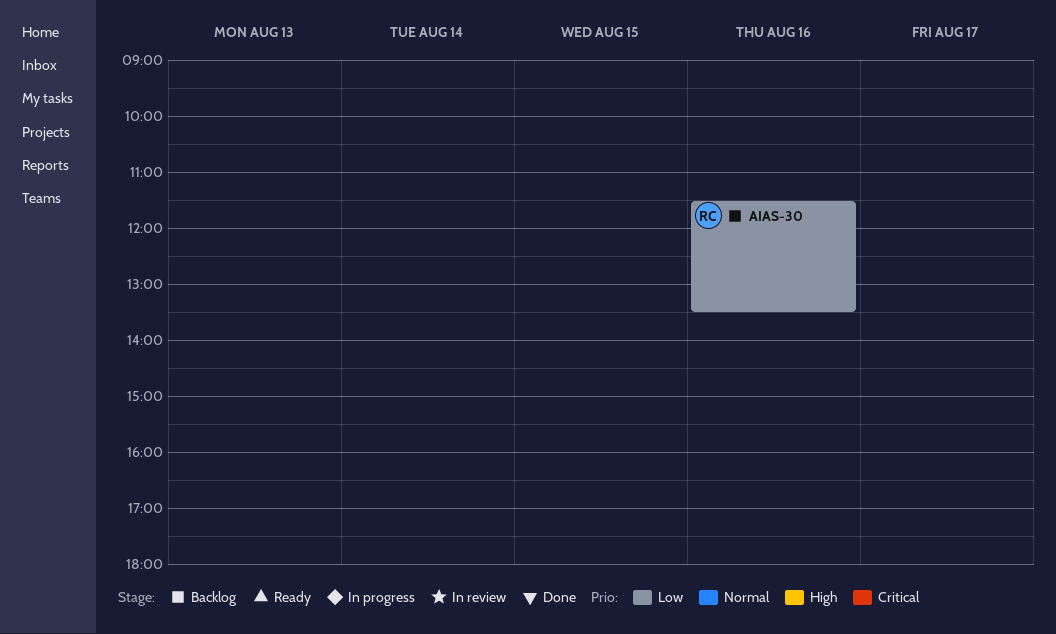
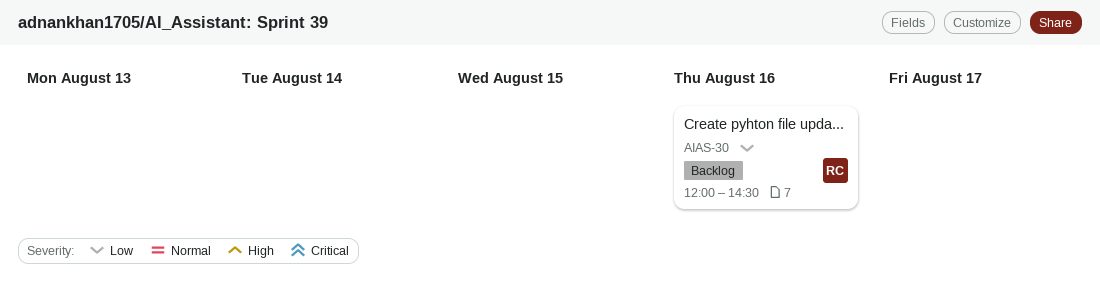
AIAS-30, begins: 11:30 -> 12:00
AIAS-30, ends: 13:30 -> 14:30

